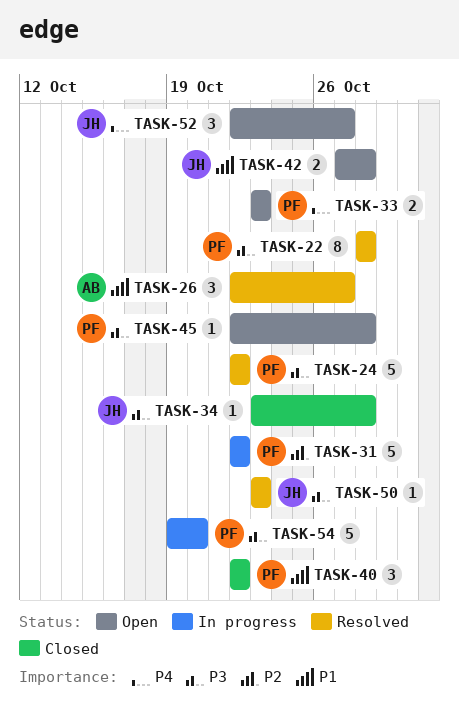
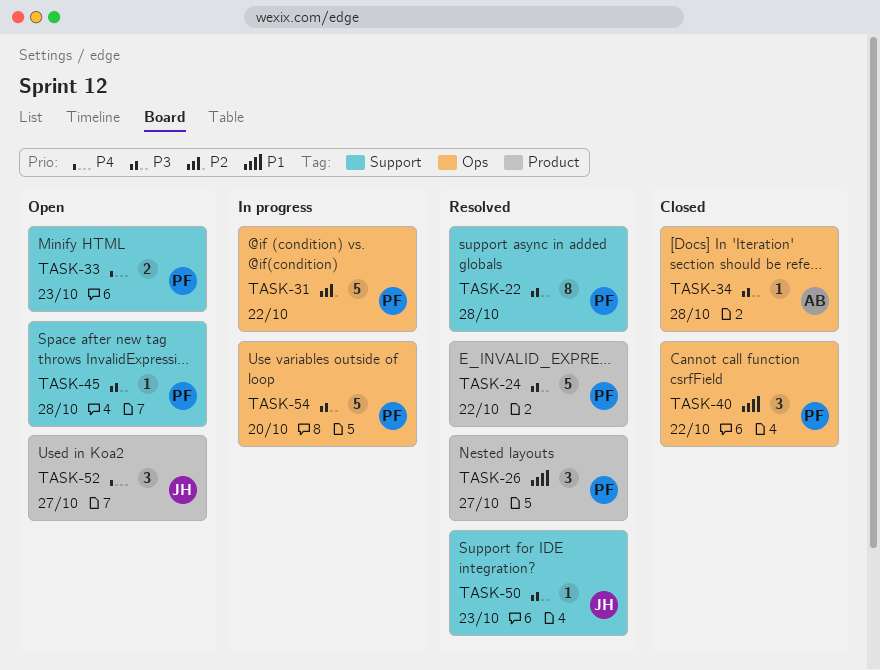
TASK-26, owner: AB -> PF
TASK-34, owner: JH -> AB
TASK-42: present -> none

